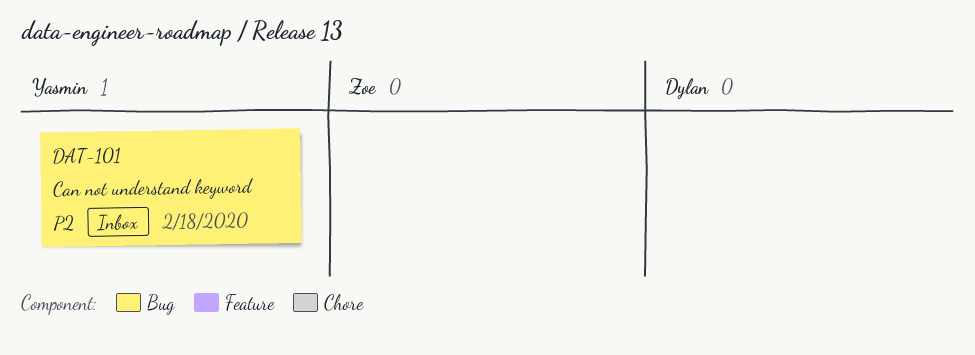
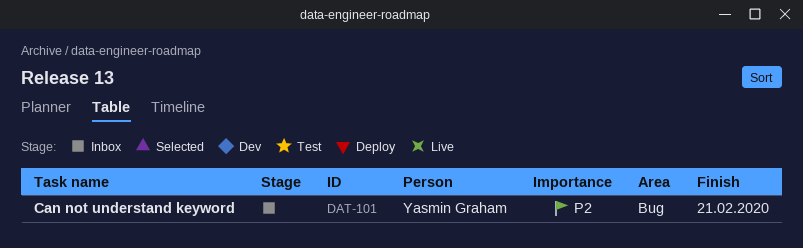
DAT-101, due: Feb 18 -> Feb 21

